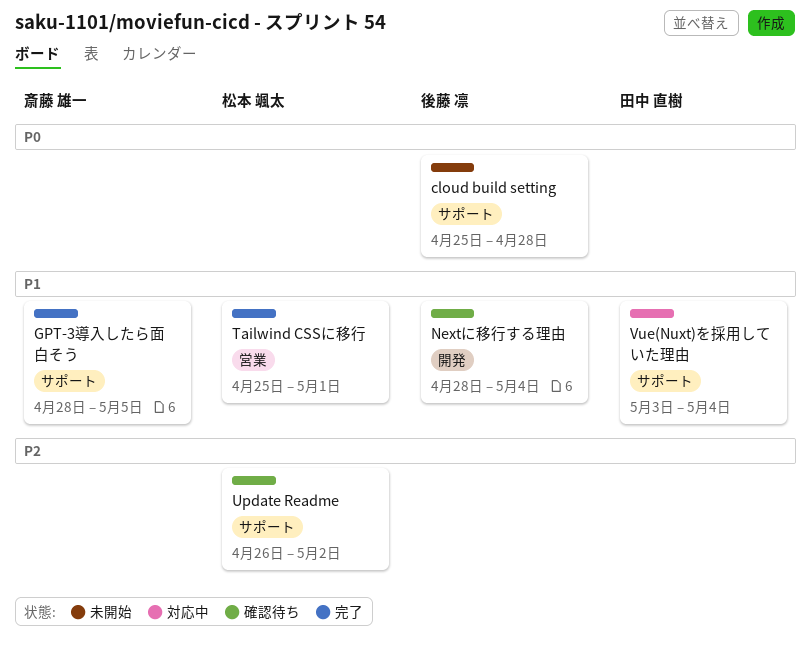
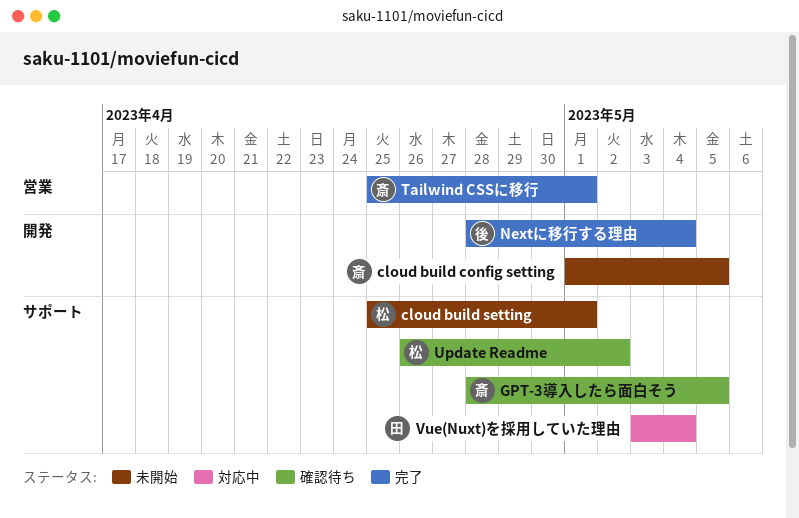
cloud build config setting: none -> present
cloud build setting, owner: 後藤 凛 -> 松本 颯太
cloud build setting, due: Apr 28 -> May 1
GPT-3導入したら面白そう, status: 完了 -> 確認待ち
Nextに移行する理由, status: 確認待ち -> 完了
Tailwind CSSに移行, owner: 松本 颯太 -> 斎藤 雄一

